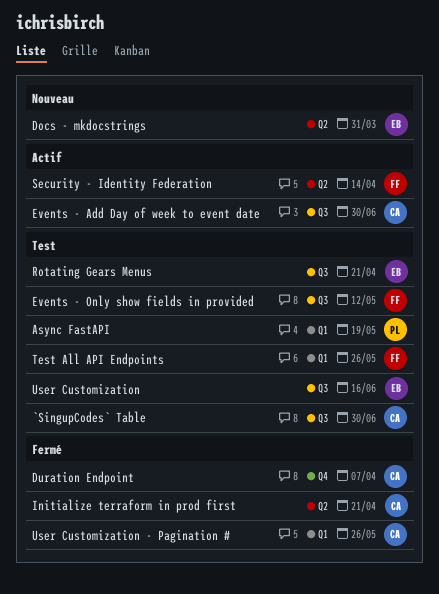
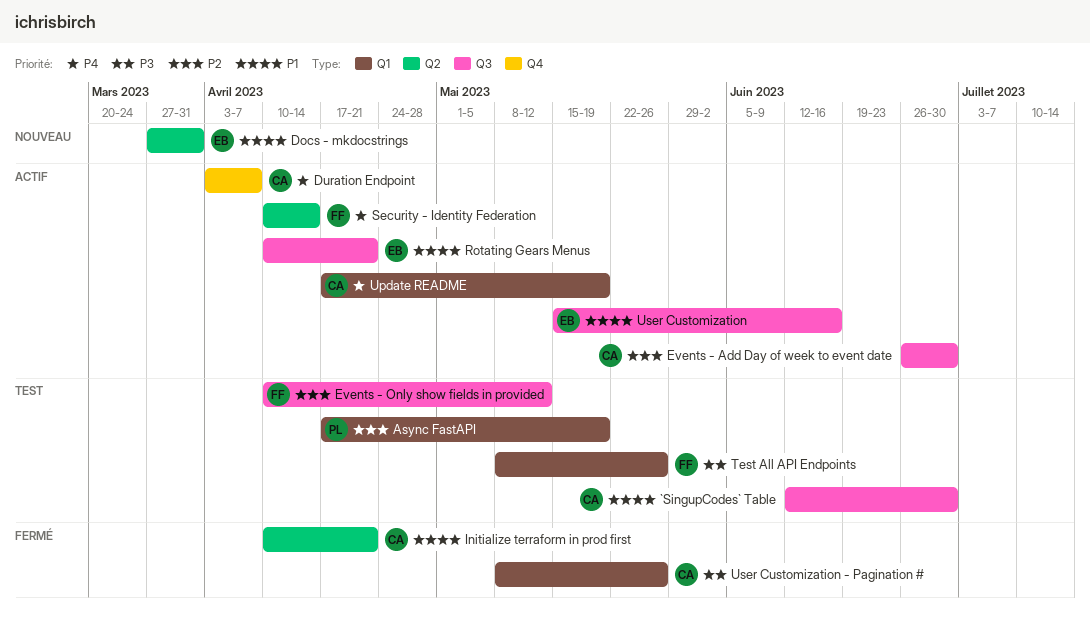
Duration Endpoint, status: Fermé -> Actif
Rotating Gears Menus, status: Test -> Actif
Update README: none -> present
User Customization, status: Test -> Actif

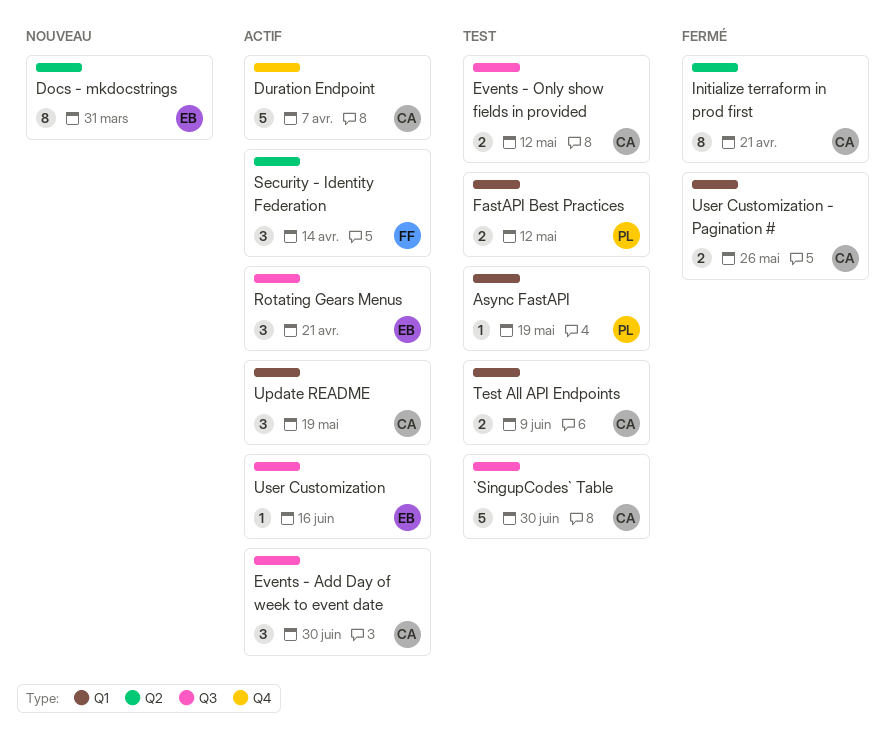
Events - Only show fields in provided, owner: FF -> CA
FastAPI Best Practices: none -> present
Test All API Endpoints, owner: FF -> CA
Test All API Endpoints, due: May 26 -> Jun 9

